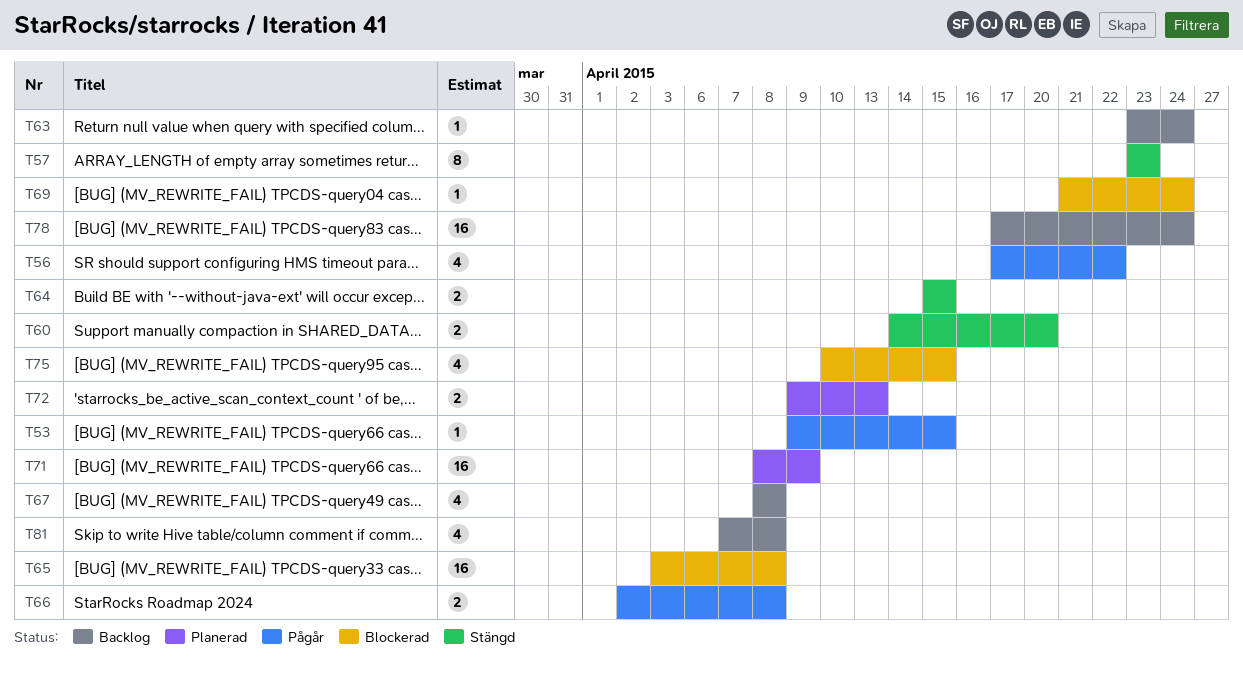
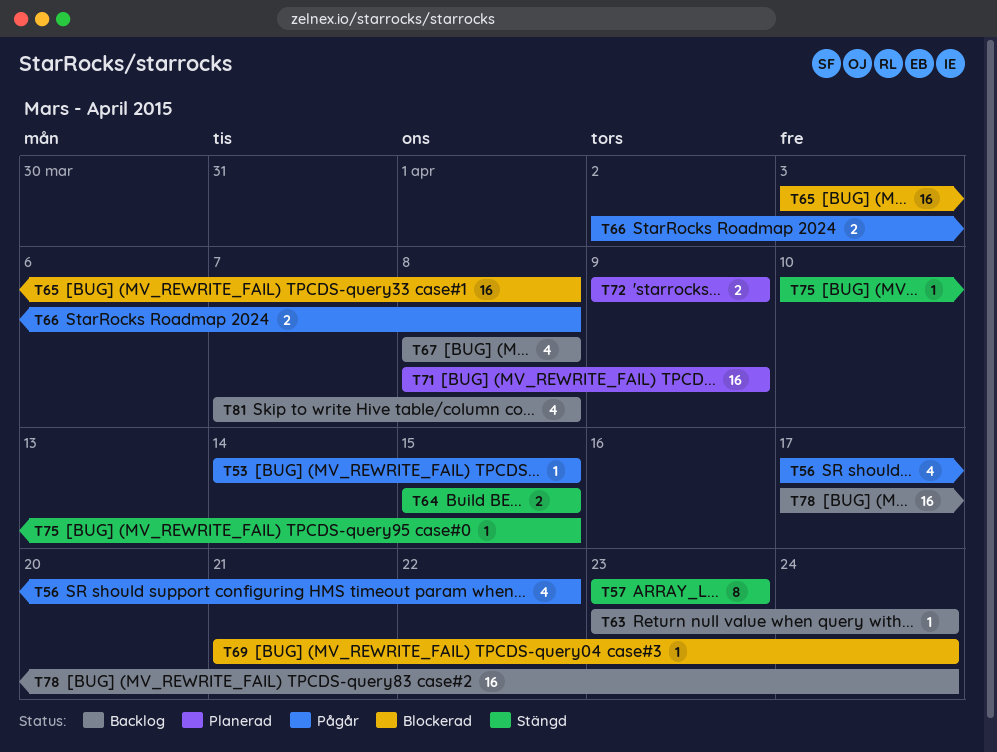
T53, start: Apr 9 -> Apr 14
T60: present -> none
T72, due: Apr 13 -> Apr 9
T75, status: Blockerad -> Stängd
T75, estimate: 4 -> 1

